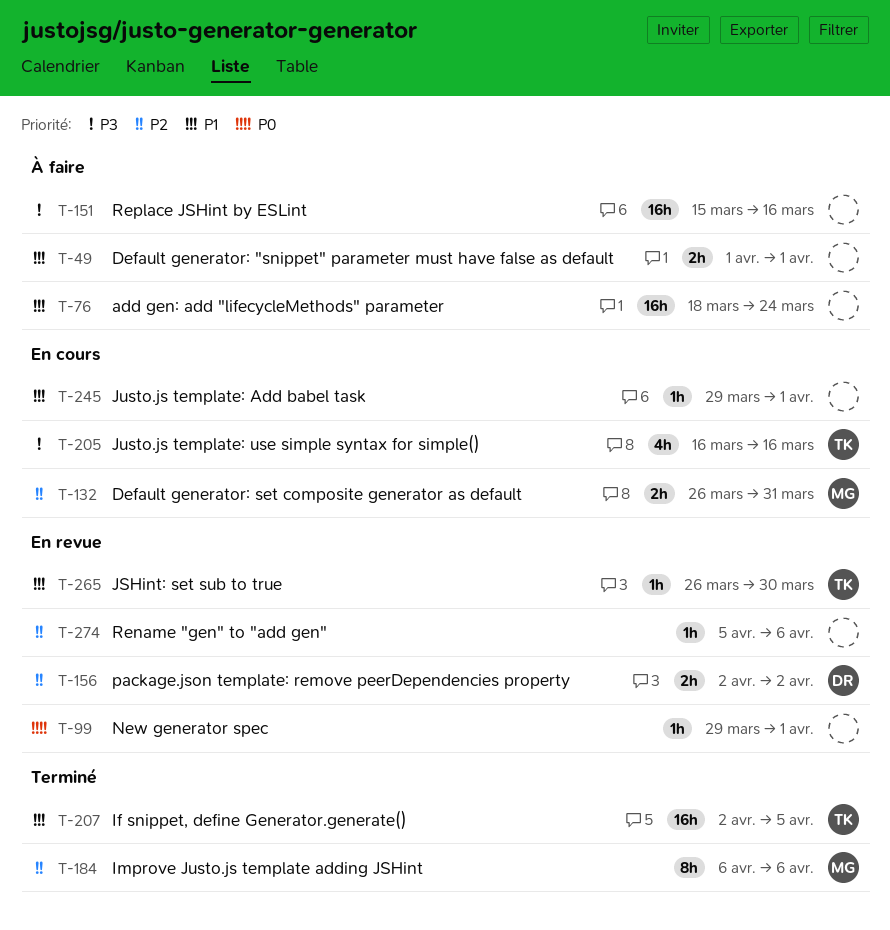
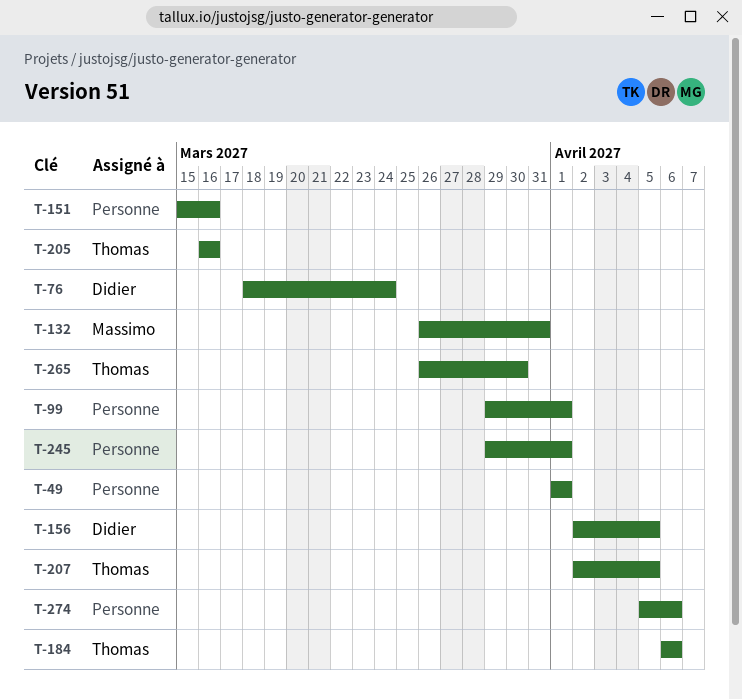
T-76, owner: none -> Didier
T-156, due: Apr 2 -> Apr 5
T-184, owner: Massimo -> Thomas

